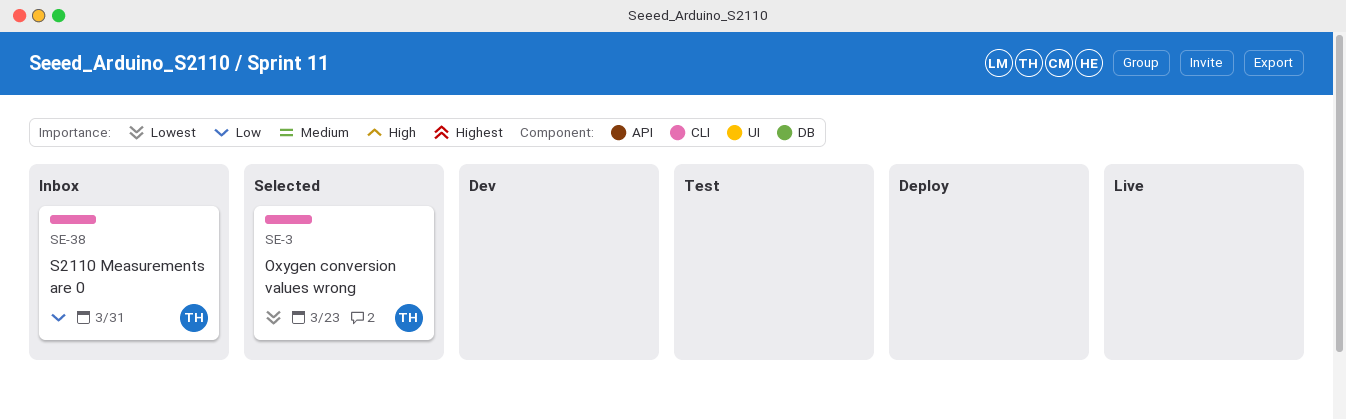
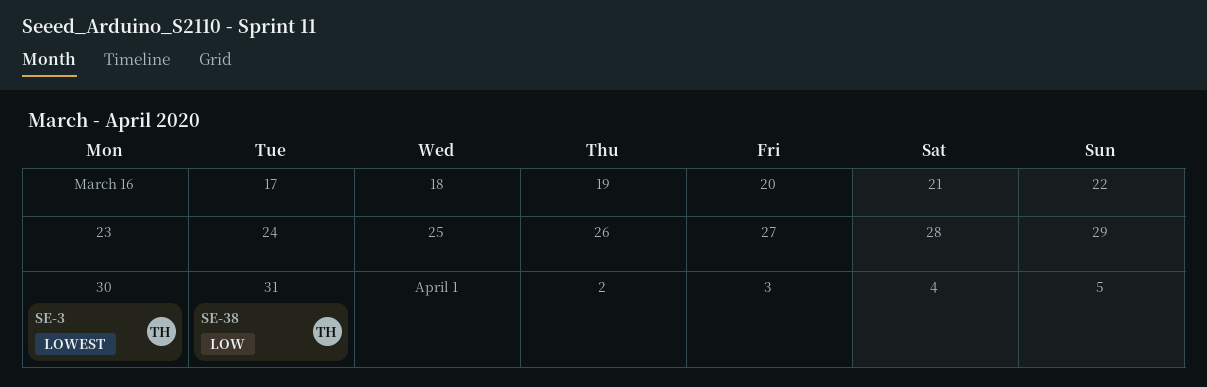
SE-3, due: Mar 23 -> Mar 30

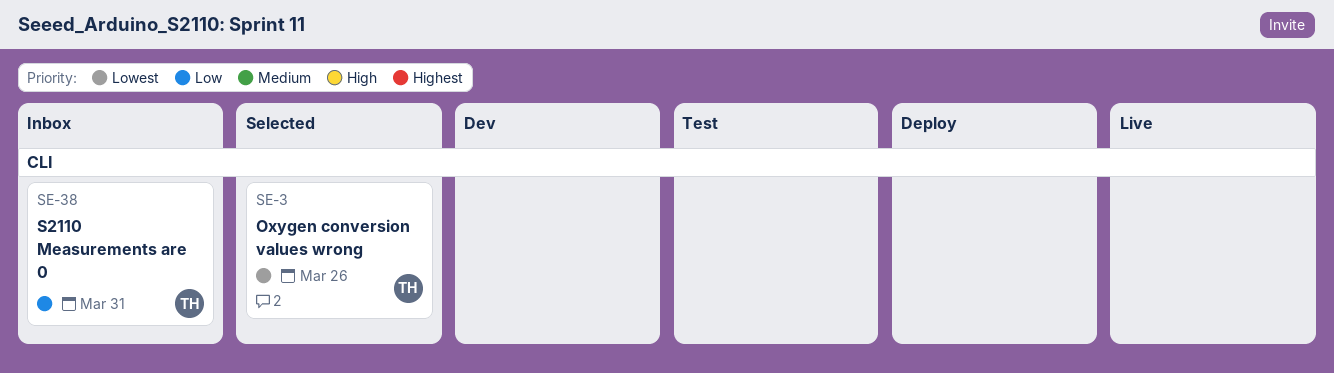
SE-3, due: Mar 30 -> Mar 26

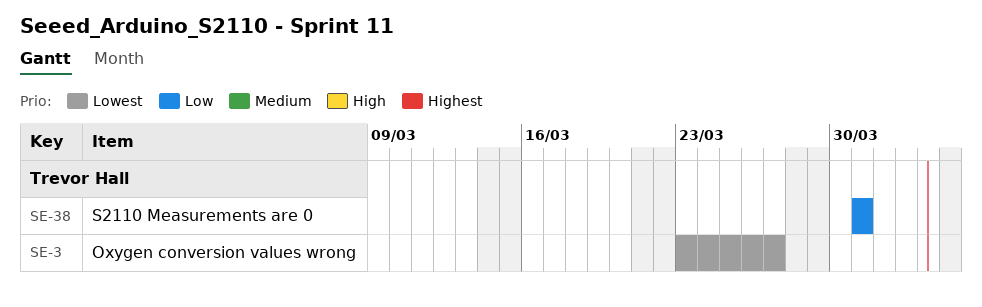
SE-3, due: Mar 26 -> Mar 27

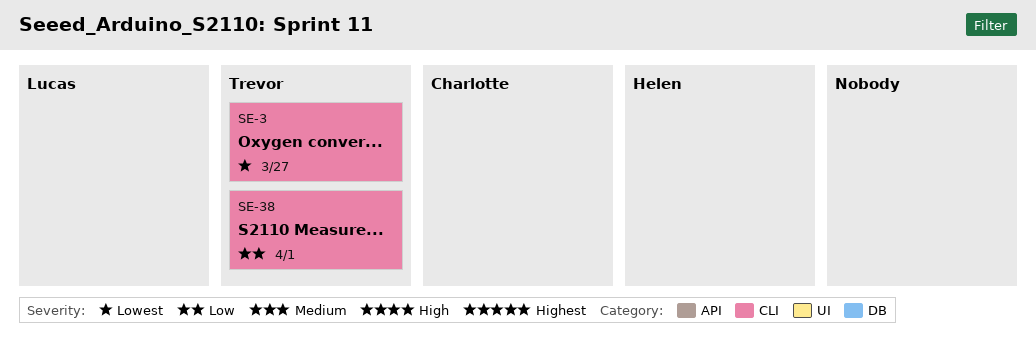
SE-38, due: Mar 31 -> Apr 1

